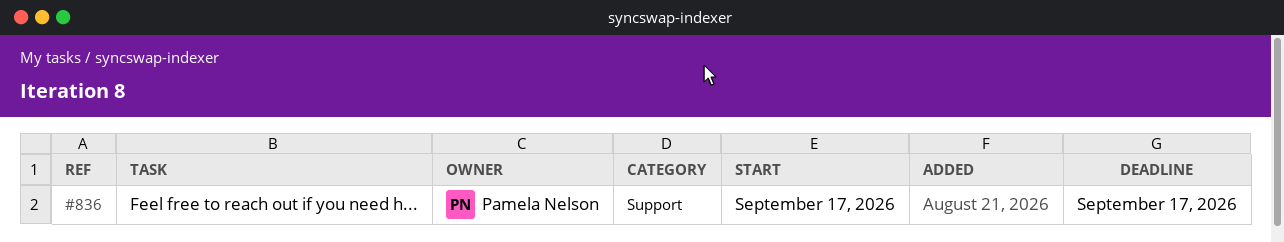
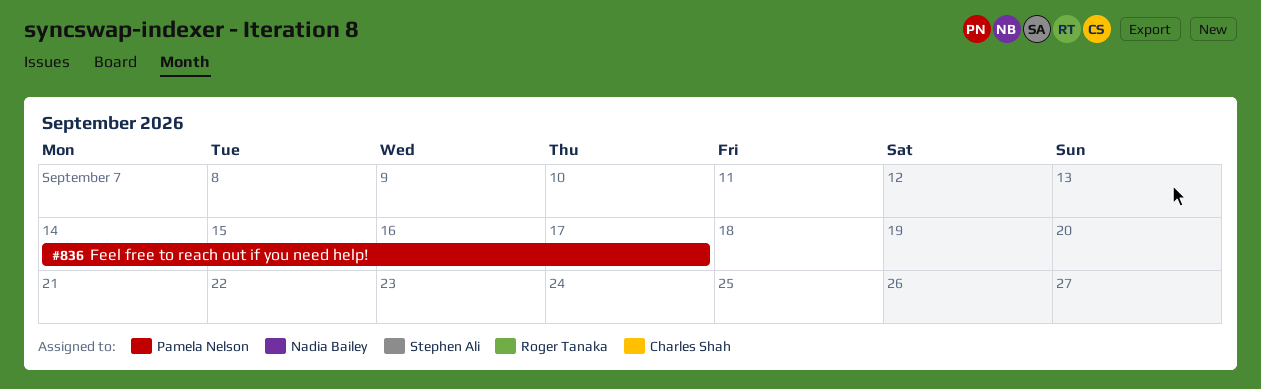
#836, start: Sep 17 -> Sep 14

